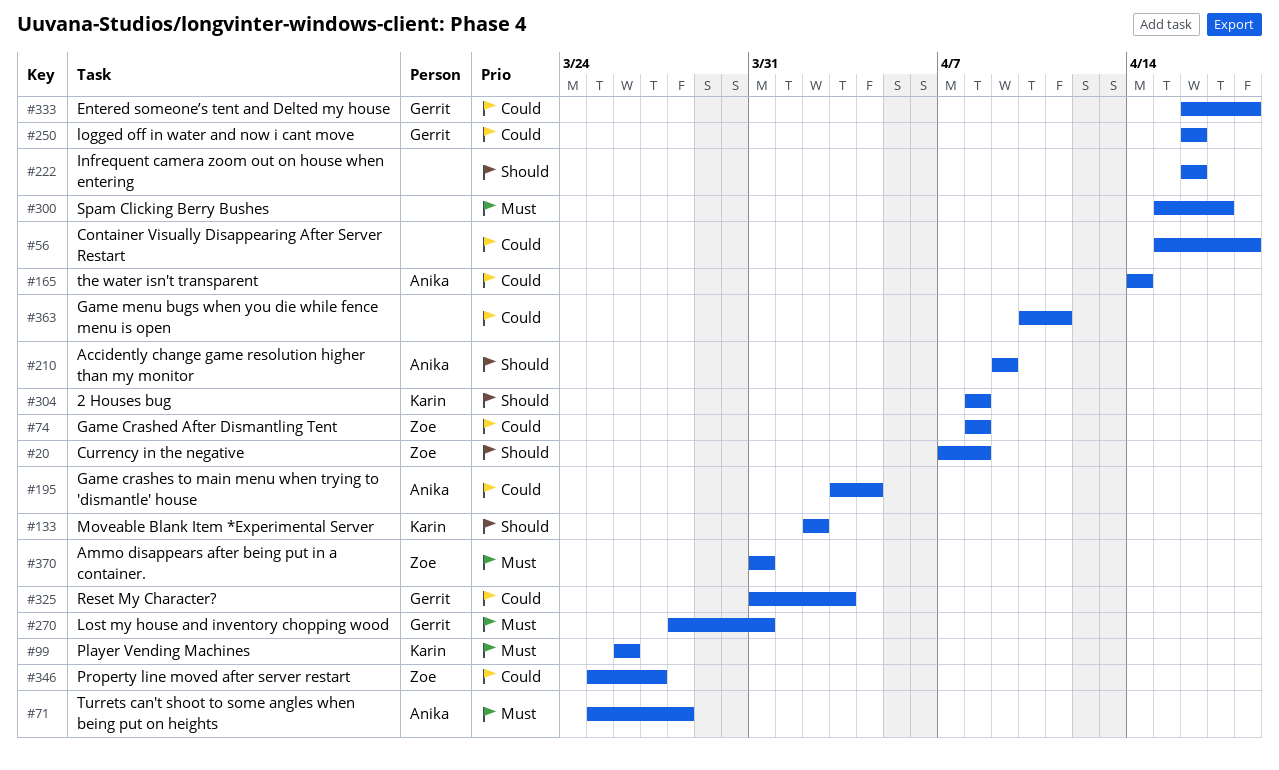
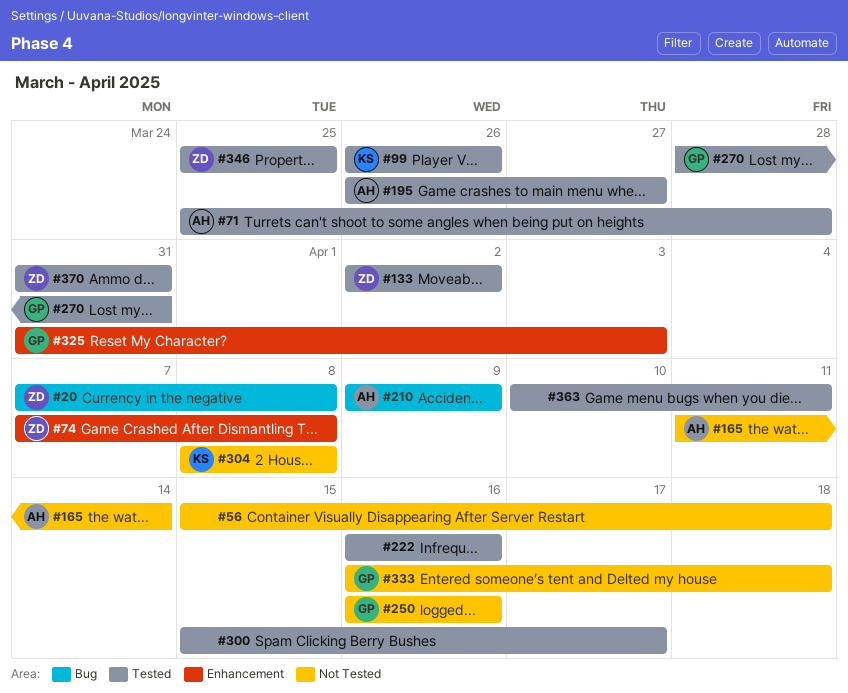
#74, start: Apr 8 -> Apr 7
#133, owner: Karin -> Zoe
#165, start: Apr 14 -> Apr 11
#195, start: Apr 3 -> Mar 26
#195, due: Apr 4 -> Mar 27
#346, due: Mar 27 -> Mar 25

